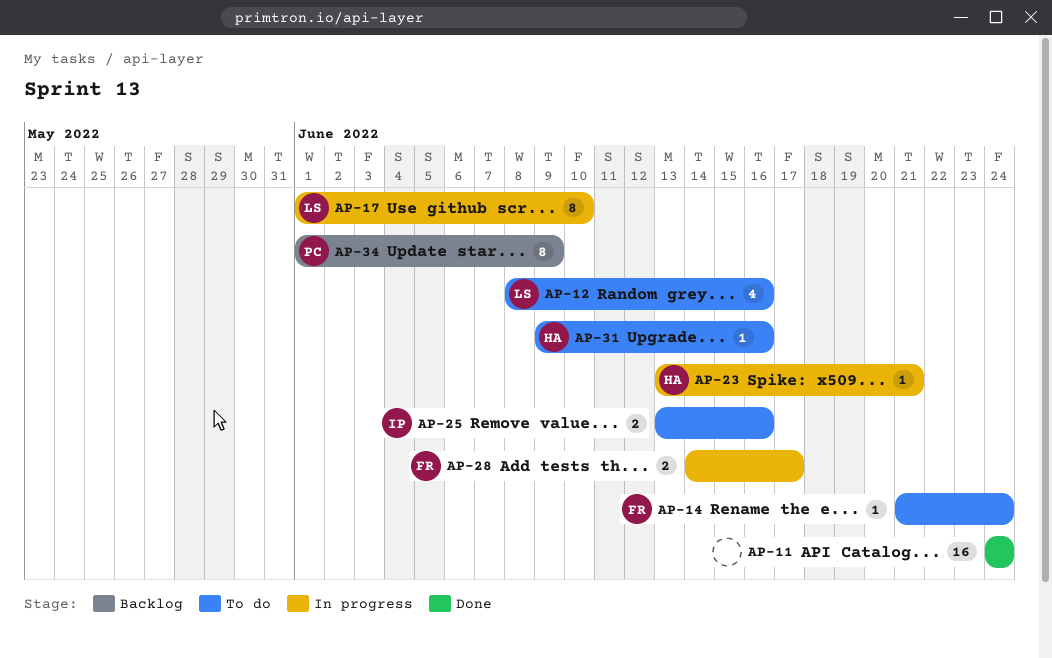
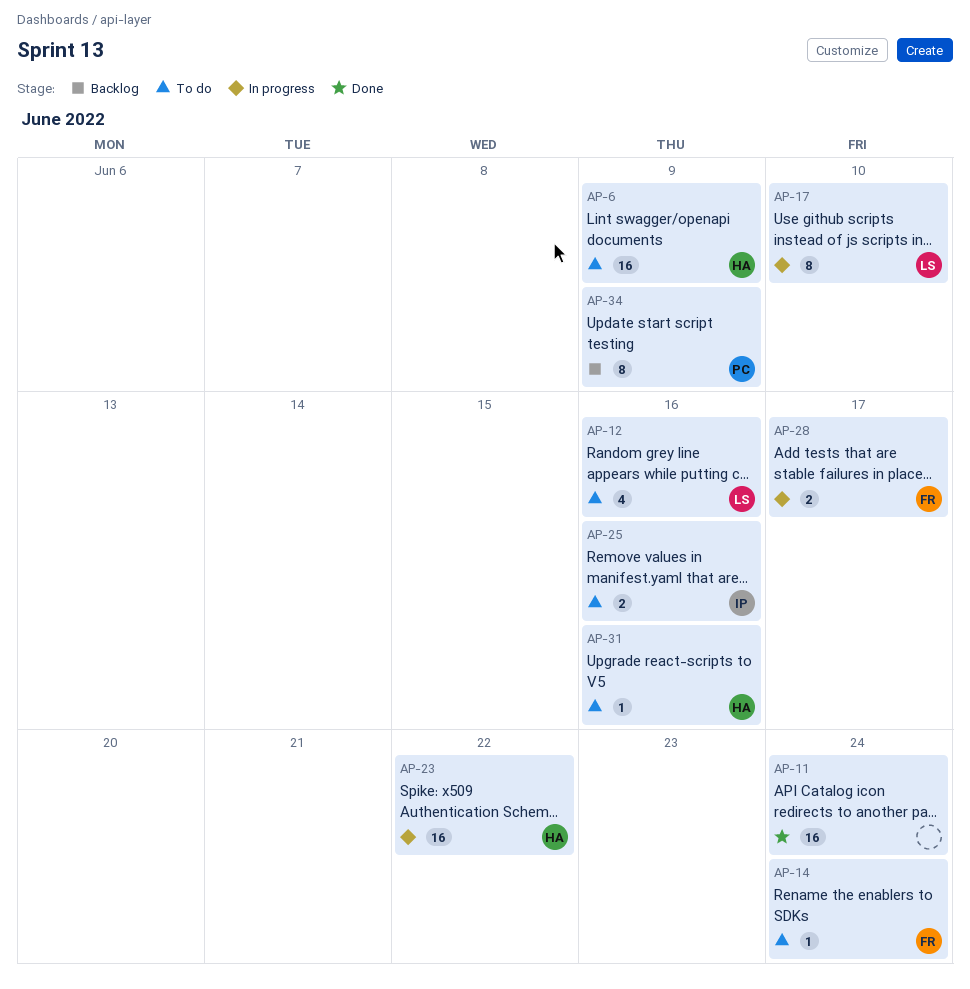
AP-6: none -> present
AP-23, estimate: 1 -> 16
AP-23, due: Jun 21 -> Jun 22

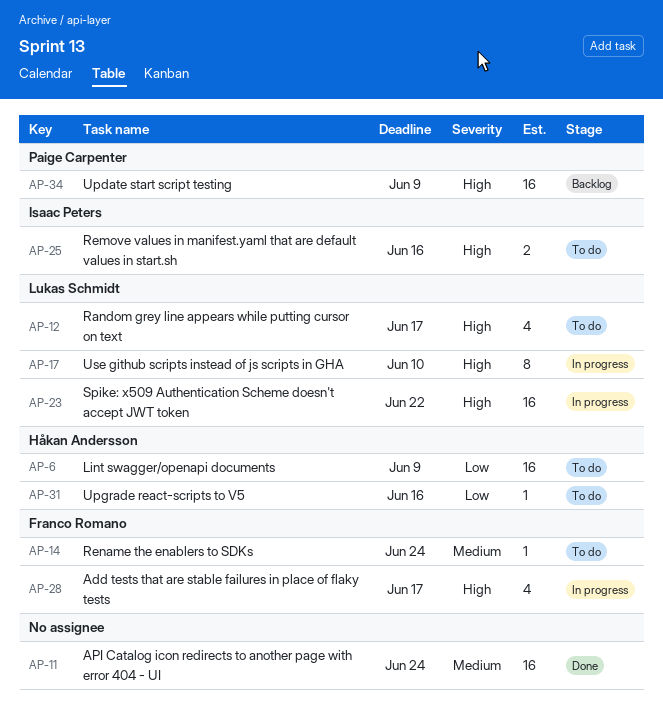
AP-12, due: Jun 16 -> Jun 17
AP-23, owner: Håkan Andersson -> Lukas Schmidt
AP-28, estimate: 2 -> 4
AP-34, estimate: 8 -> 16

